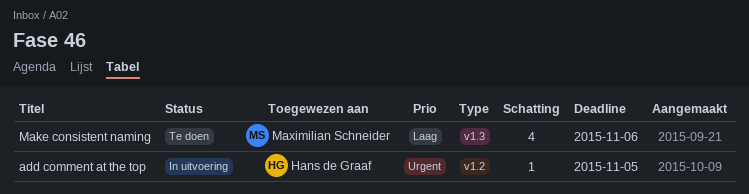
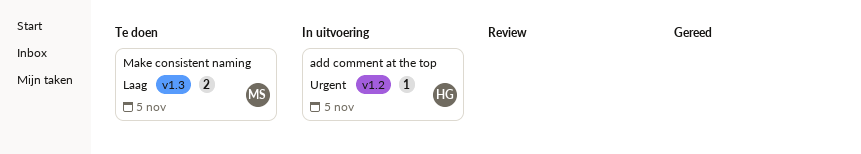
Make consistent naming, estimate: 4 -> 2
Make consistent naming, due: Nov 6 -> Nov 5

